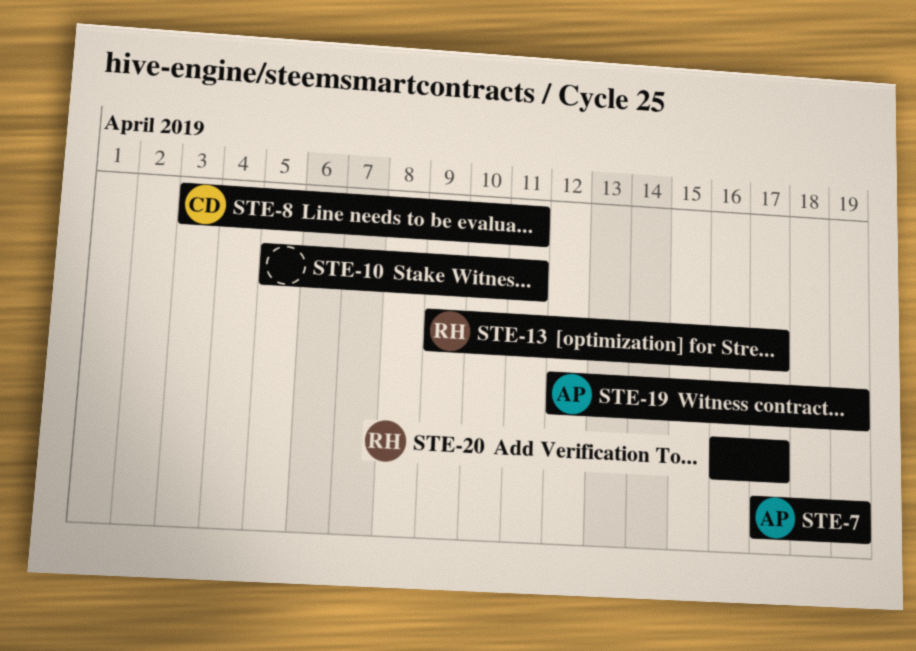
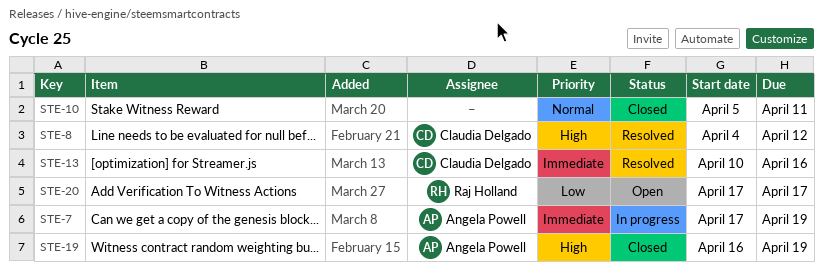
STE-8, start: Apr 3 -> Apr 4
STE-8, due: Apr 11 -> Apr 12
STE-13, owner: Raj Holland -> Claudia Delgado
STE-13, start: Apr 9 -> Apr 10
STE-13, due: Apr 17 -> Apr 16
STE-19, start: Apr 12 -> Apr 16
STE-20, start: Apr 16 -> Apr 17

